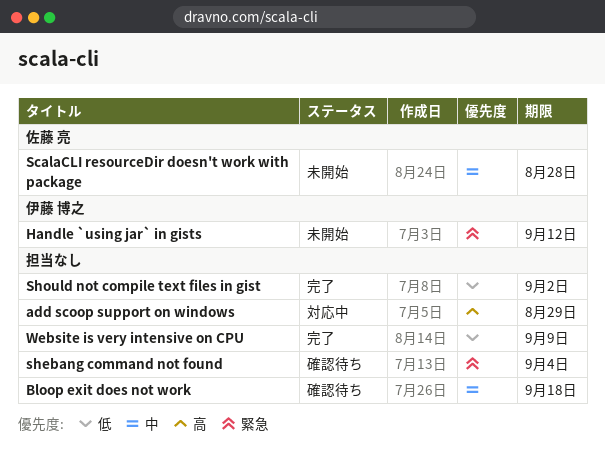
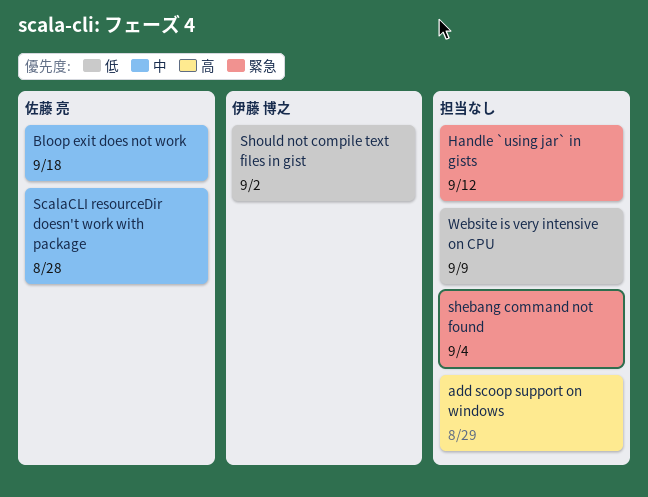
Bloop exit does not work, owner: none -> 佐藤 亮
Handle `using jar` in gists, owner: 伊藤 博之 -> none
Should not compile text files in gist, owner: none -> 伊藤 博之

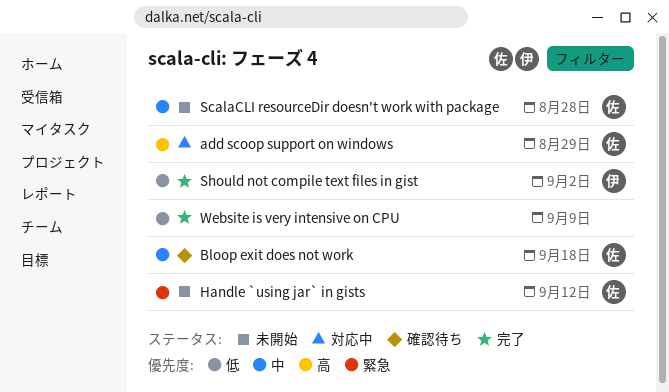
add scoop support on windows, owner: none -> 佐藤 亮
Handle `using jar` in gists, owner: none -> 佐藤 亮
shebang command not found: present -> none

